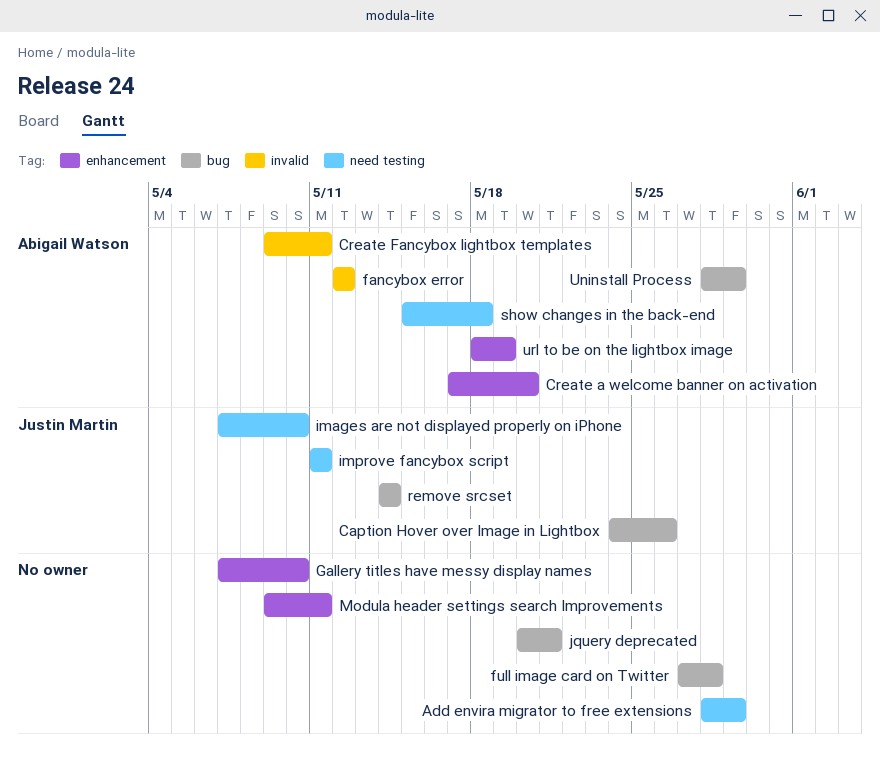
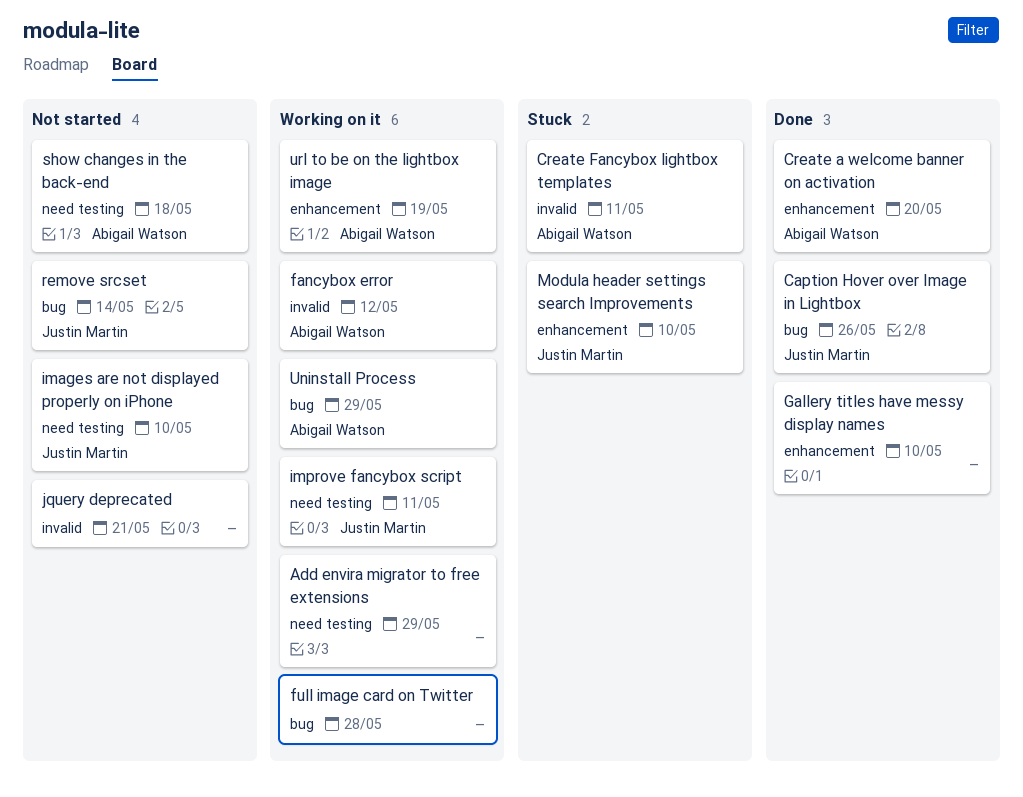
jquery deprecated, label: bug -> invalid
Modula header settings search Improvements, owner: none -> Justin Martin
Modula header settings search Improvements, due: May 11 -> May 10

